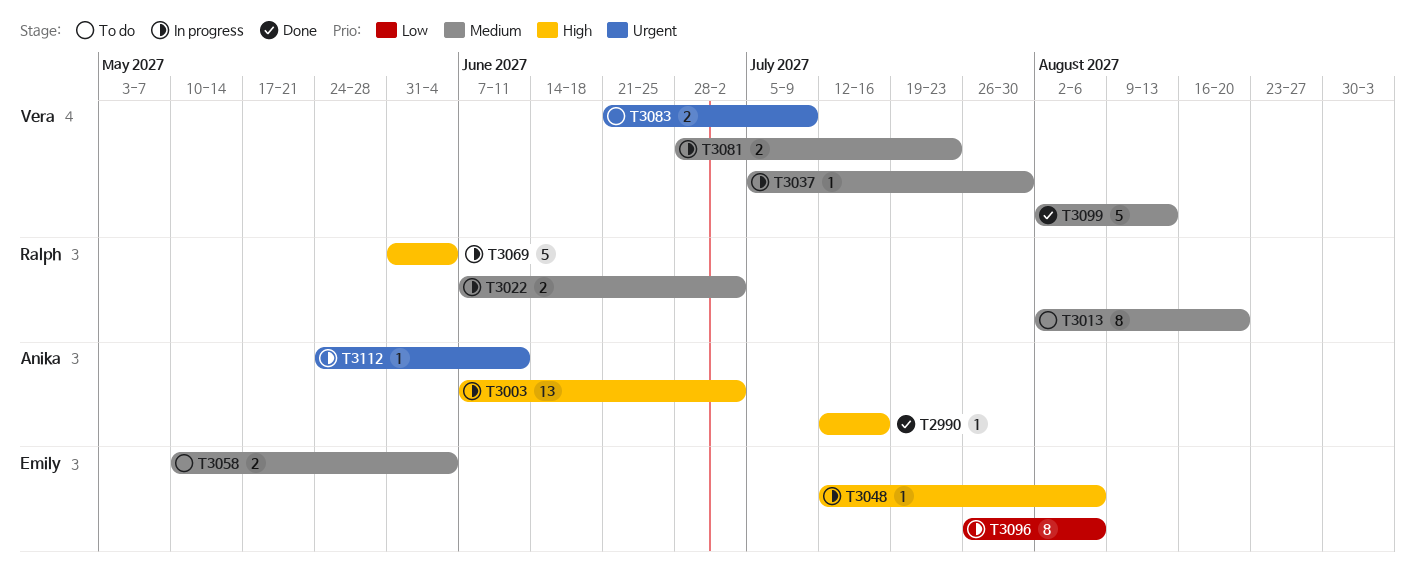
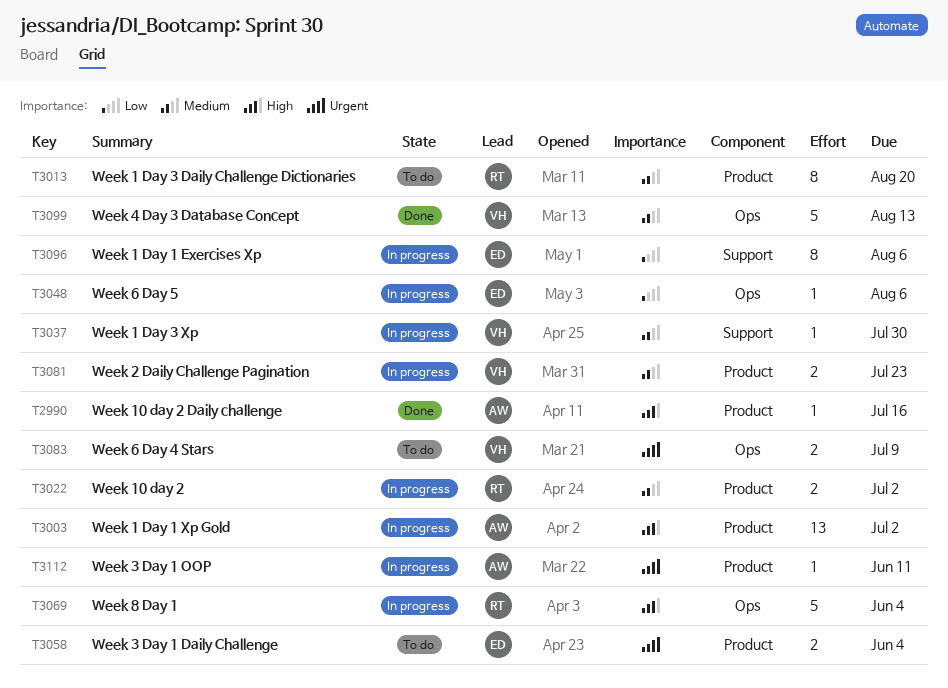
T3048, priority: High -> Low
T3058, priority: Medium -> Urgent

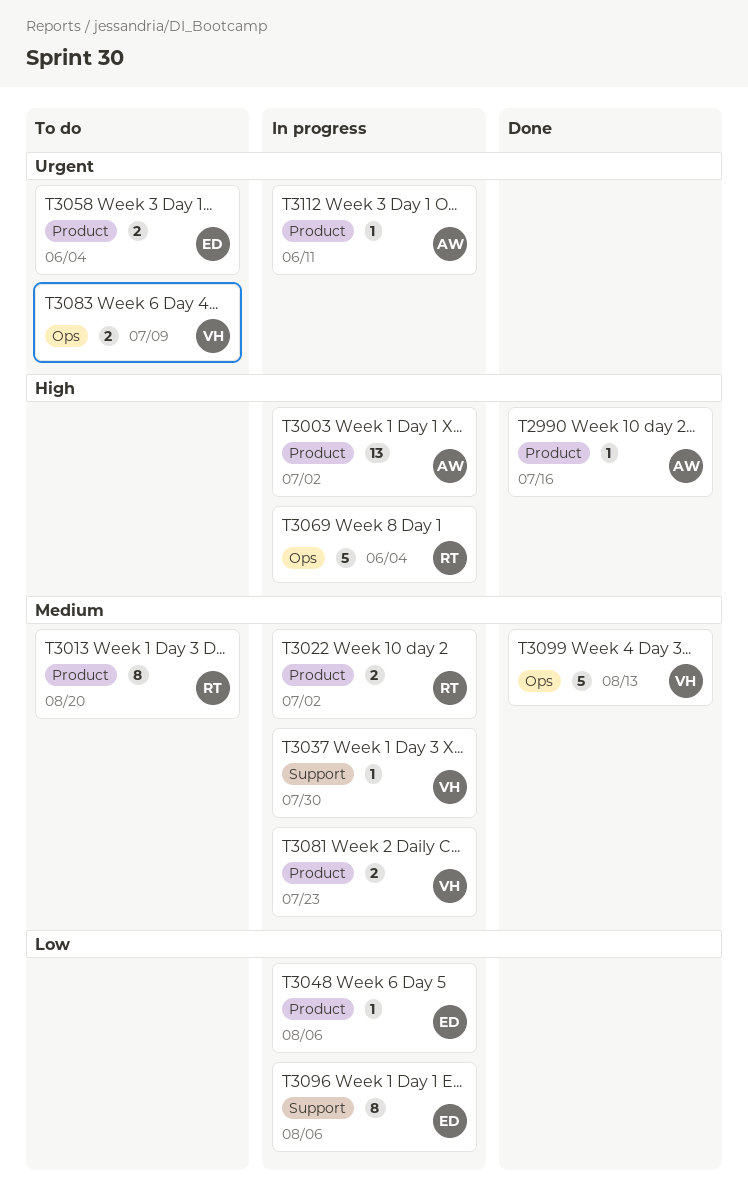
T3048, label: Ops -> Product

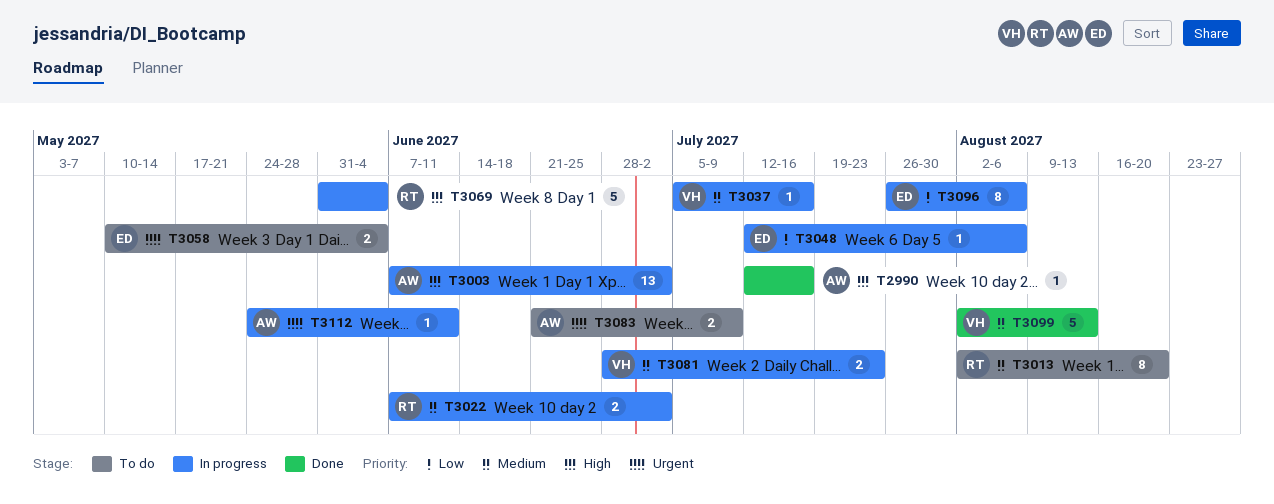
T3037, due: Jul 30 -> Jul 16
T3083, owner: VH -> AW

